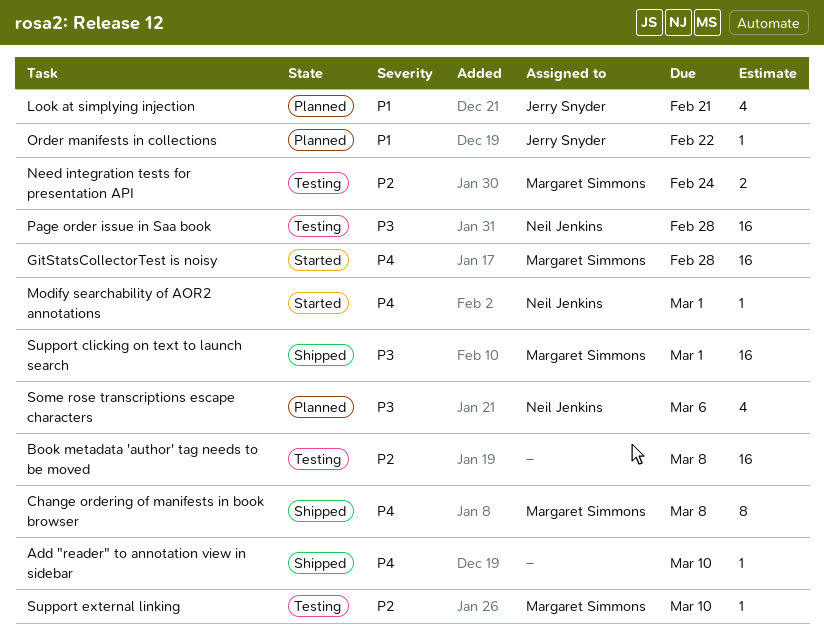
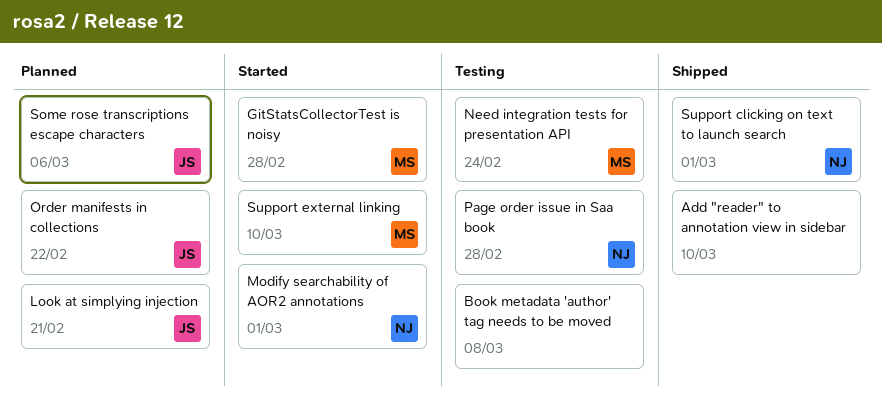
Change ordering of manifests in book browser: present -> none
Some rose transcriptions escape characters, owner: Neil Jenkins -> Jerry Snyder
Support clicking on text to launch search, owner: Margaret Simmons -> Neil Jenkins
Support external linking, status: Testing -> Started

